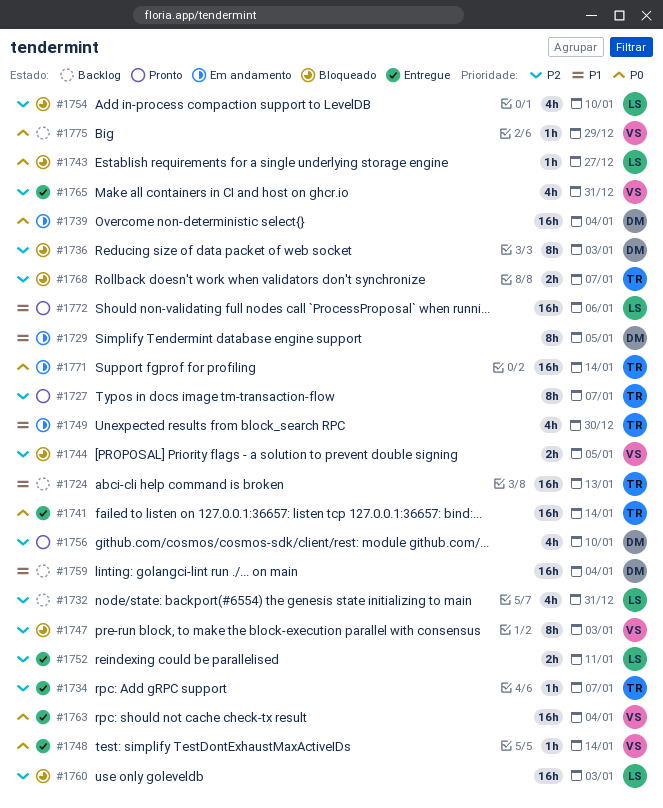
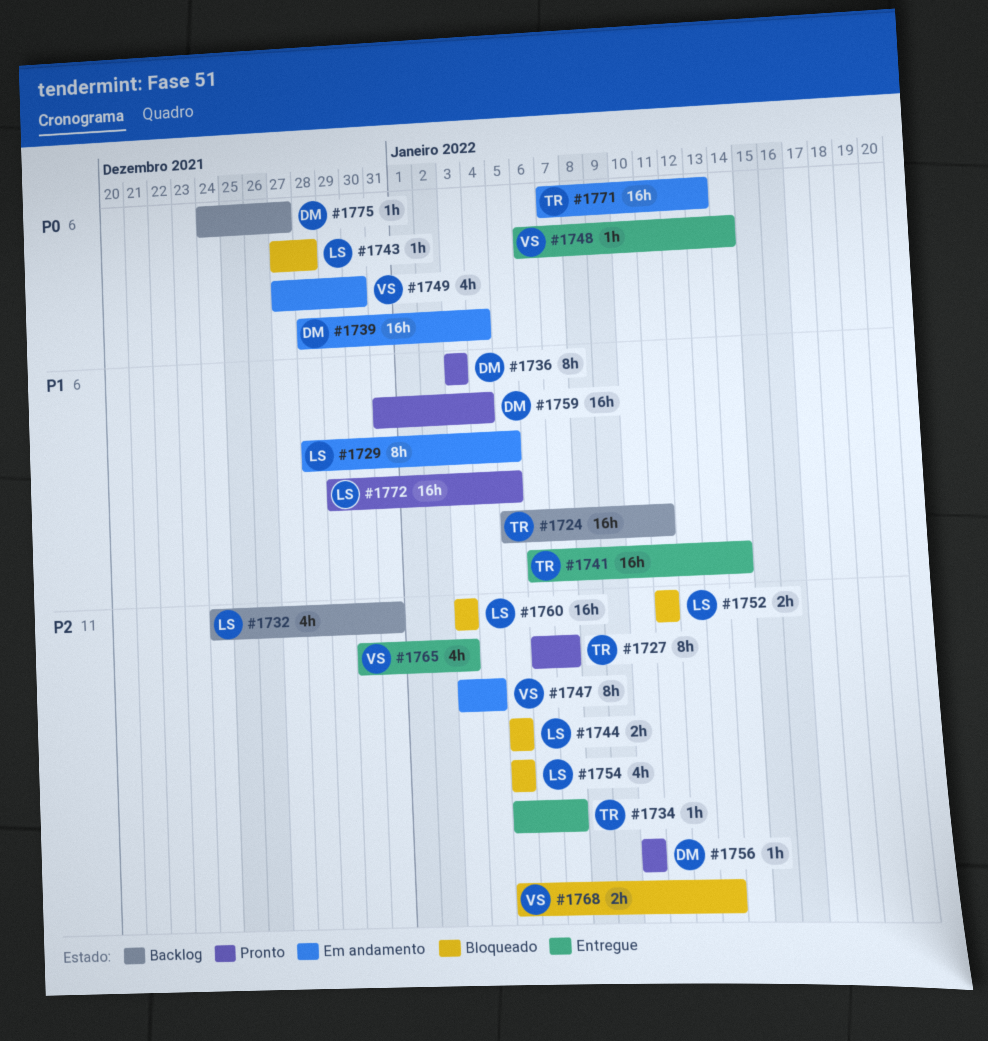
#1724, due: Jan 13 -> Jan 11
#1729, owner: DM -> LS
#1736, status: Bloqueado -> Pronto
#1736, priority: P2 -> P1
#1741, priority: P0 -> P1
#1743, due: Dec 27 -> Dec 28
#1744, owner: VS -> LS
#1747, status: Bloqueado -> Em andamento
#1747, due: Jan 3 -> Jan 4
#1749, owner: TR -> VS
#1749, priority: P1 -> P0
#1752, status: Entregue -> Bloqueado
#1754, due: Jan 10 -> Jan 5
#1756, estimate: 4h -> 1h
#1759, status: Backlog -> Pronto
#1763: present -> none
#1765, due: Dec 31 -> Jan 3
#1768, owner: TR -> VS
#1768, due: Jan 7 -> Jan 13
#1771, due: Jan 14 -> Jan 13
#1772, due: Jan 6 -> Jan 5
#1775, owner: VS -> DM
#1775, due: Dec 29 -> Dec 27

